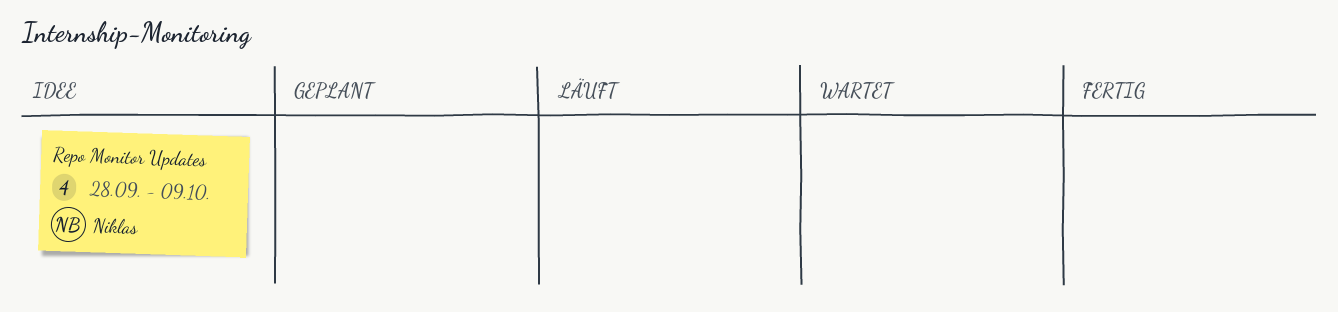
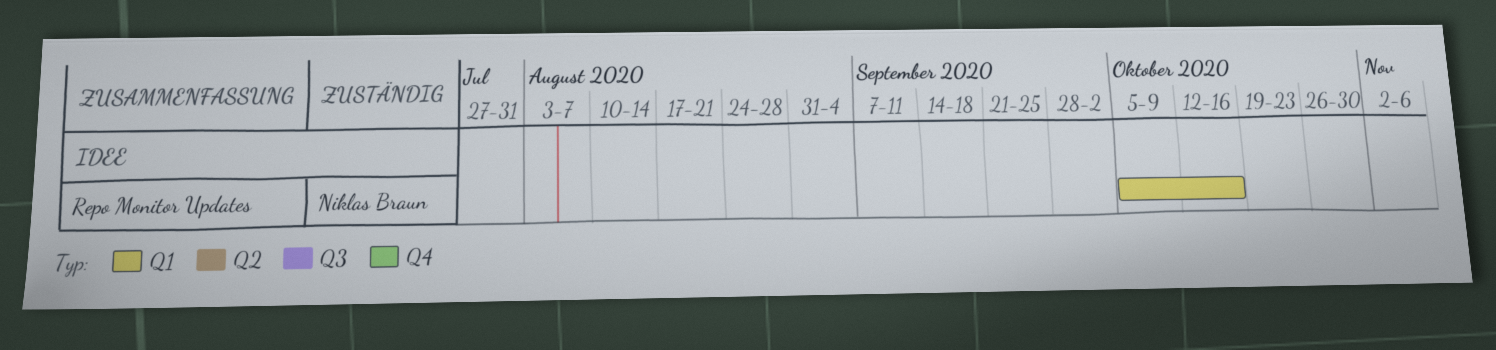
Repo Monitor Updates, start: Sep 28 -> Oct 5
Repo Monitor Updates, due: Oct 9 -> Oct 16

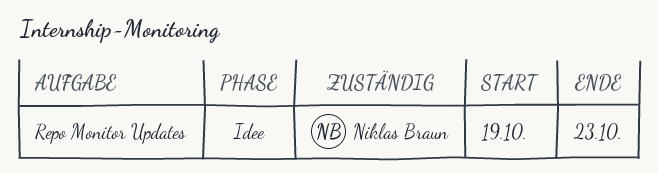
Repo Monitor Updates, start: Oct 5 -> Oct 19
Repo Monitor Updates, due: Oct 16 -> Oct 23

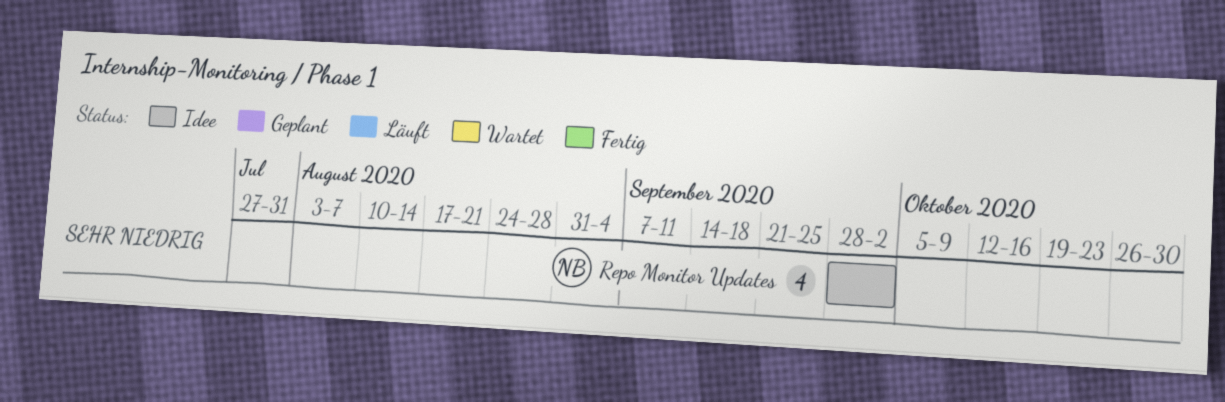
Repo Monitor Updates, start: Oct 19 -> Sep 28
Repo Monitor Updates, due: Oct 23 -> Oct 2

